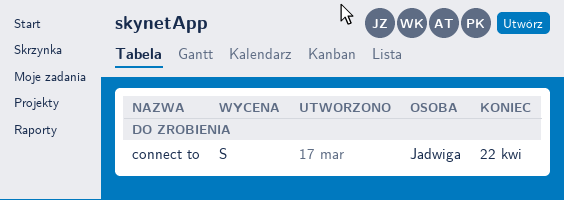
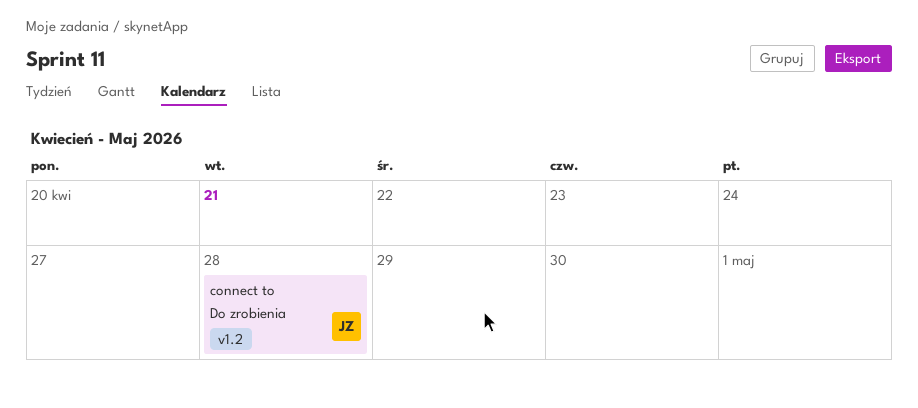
connect to, due: Apr 22 -> Apr 28

